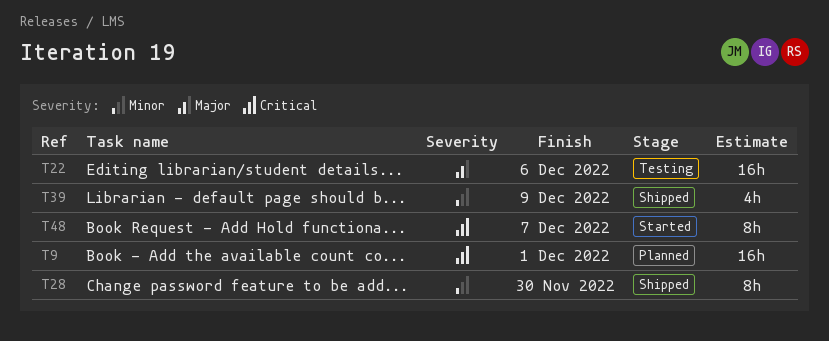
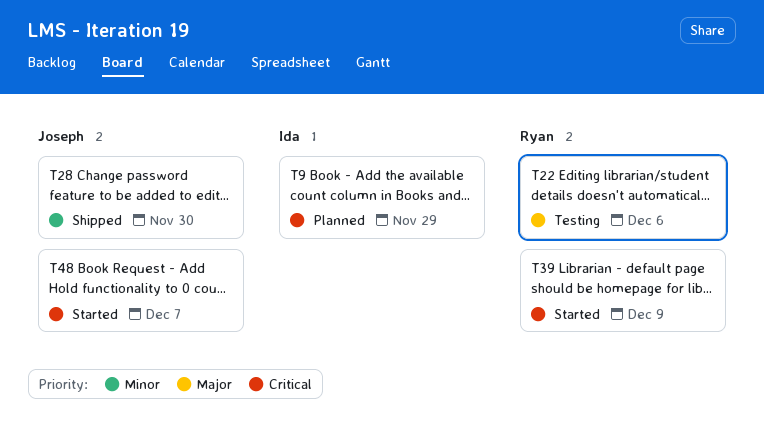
T9, due: Dec 1 -> Nov 29
T39, status: Shipped -> Started
T39, priority: Minor -> Critical

